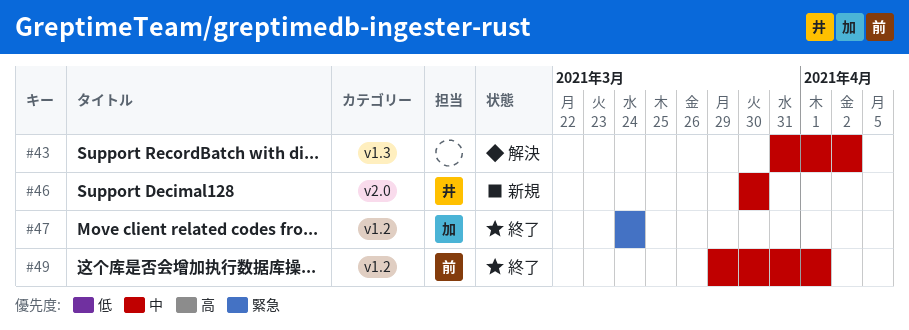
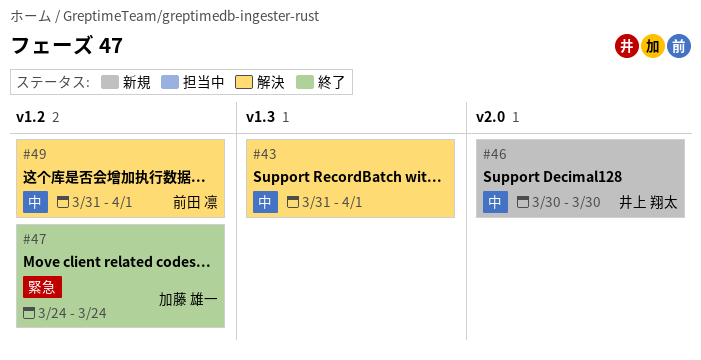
#43, due: Apr 2 -> Apr 1
#49, status: 終了 -> 解決
#49, start: Mar 29 -> Mar 31

